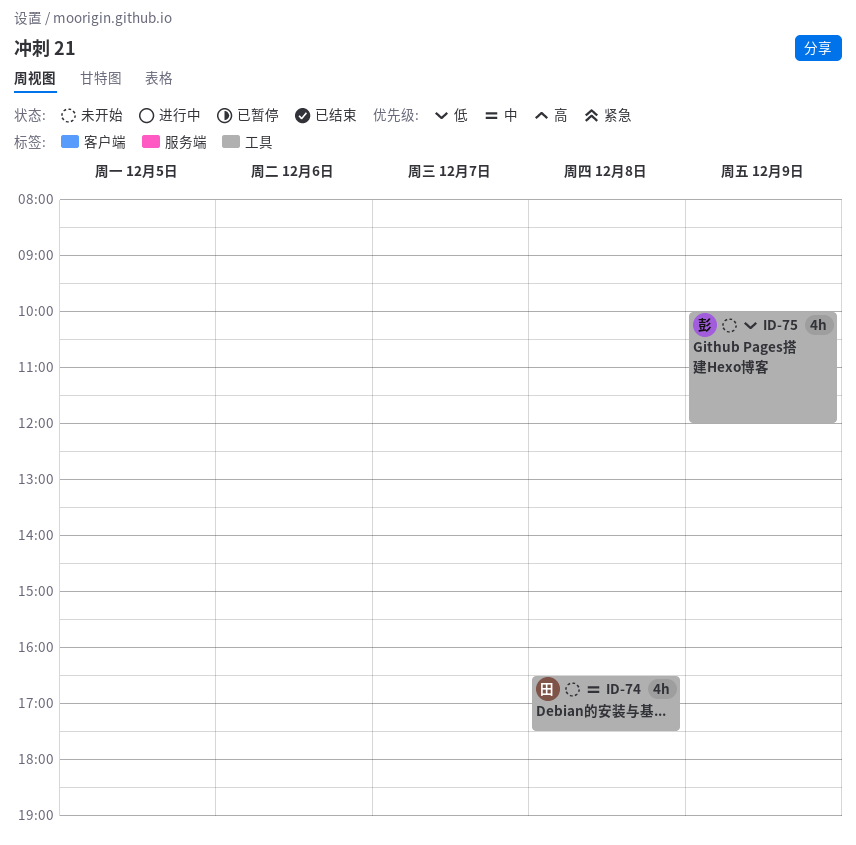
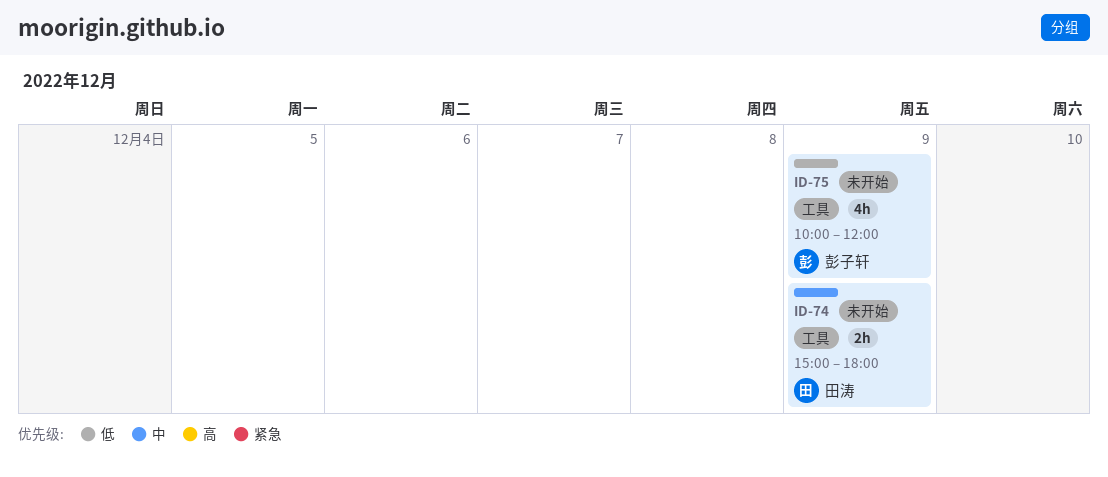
ID-74, estimate: 4h -> 2h
ID-74, day: Dec 8 -> Dec 9
ID-74, begins: 16:30 -> 15:00
ID-74, ends: 17:30 -> 18:00

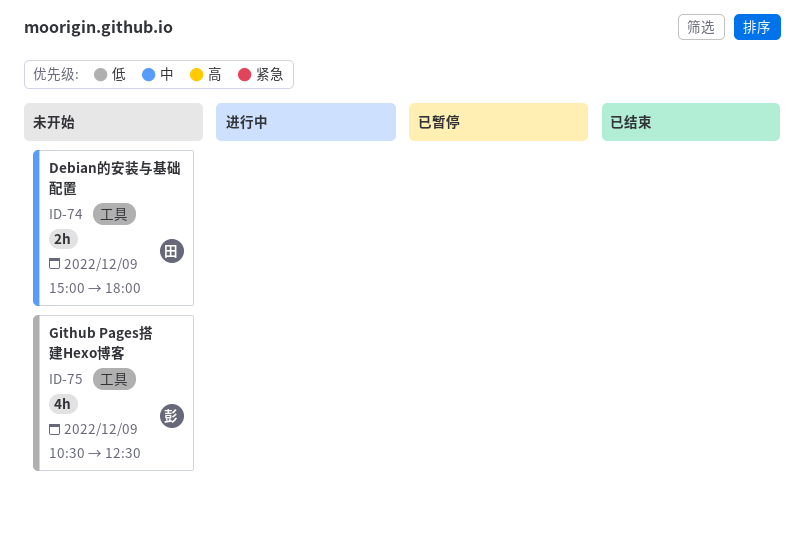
ID-75, begins: 10:00 -> 10:30
ID-75, ends: 12:00 -> 12:30

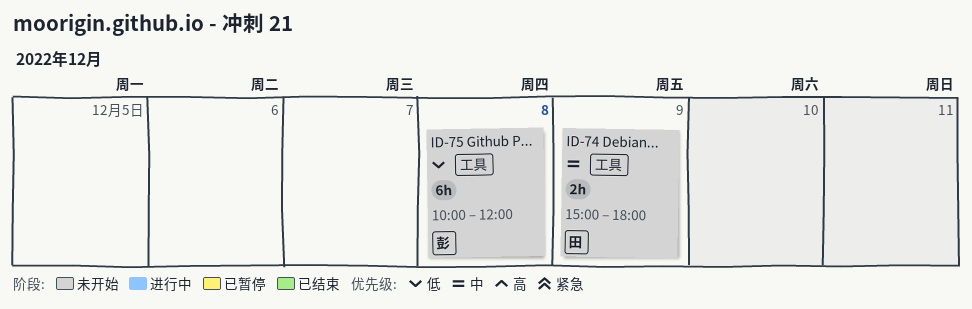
ID-75, estimate: 4h -> 6h
ID-75, day: Dec 9 -> Dec 8
ID-75, begins: 10:30 -> 10:00
ID-75, ends: 12:30 -> 12:00

